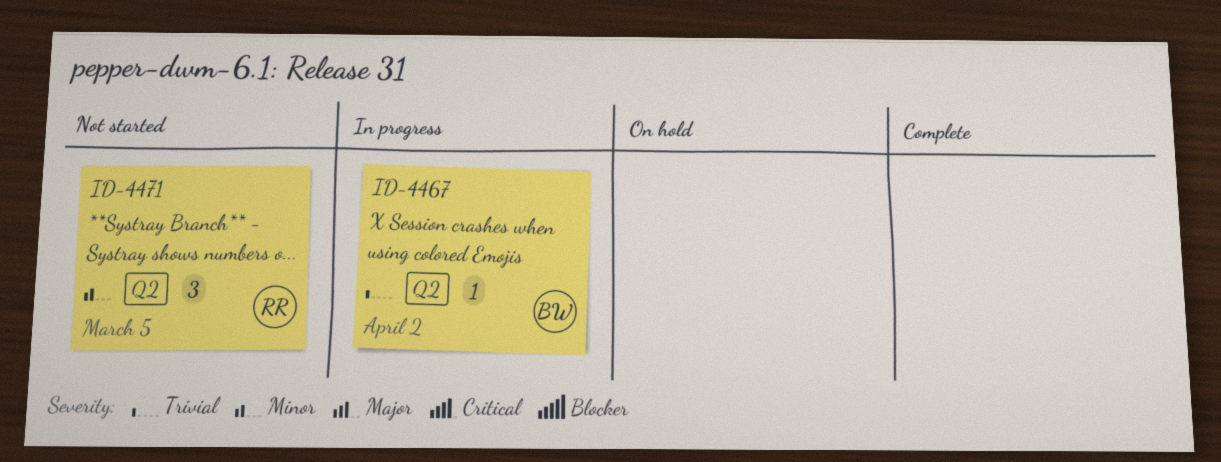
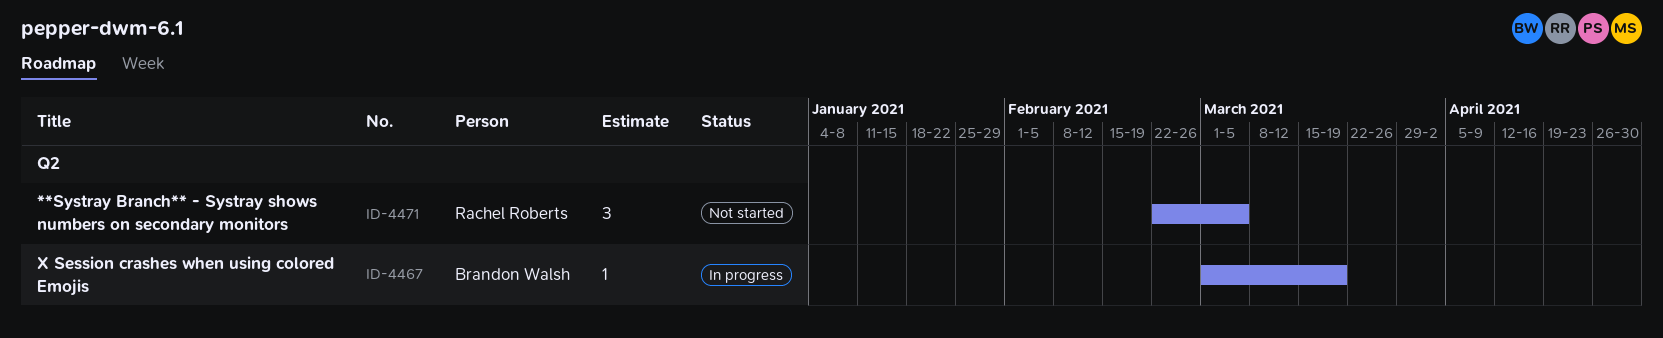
ID-4467, due: Apr 2 -> Mar 19

